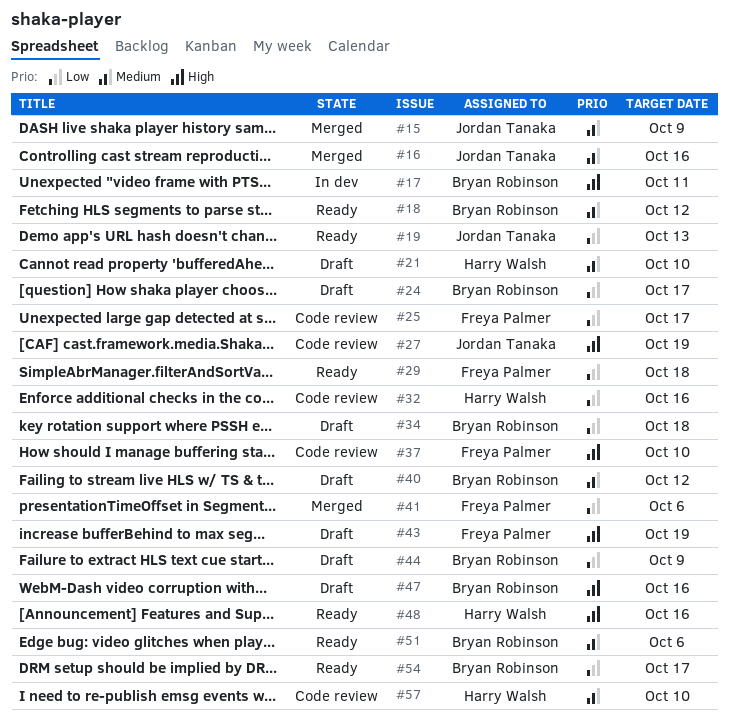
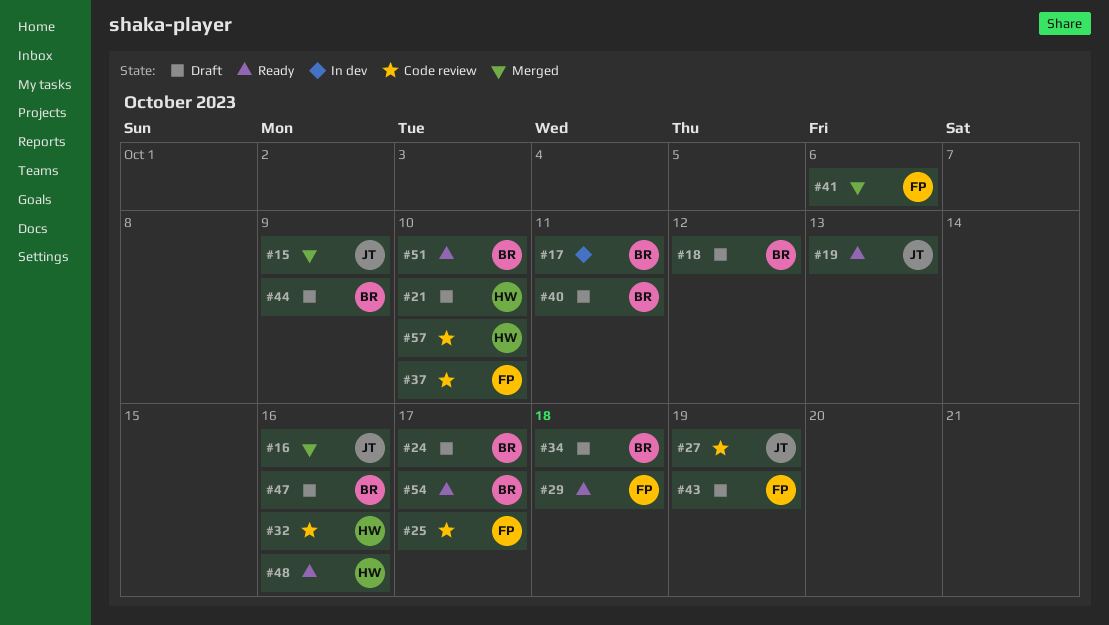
#18, status: Ready -> Draft
#40, due: Oct 12 -> Oct 11
#51, due: Oct 6 -> Oct 10

